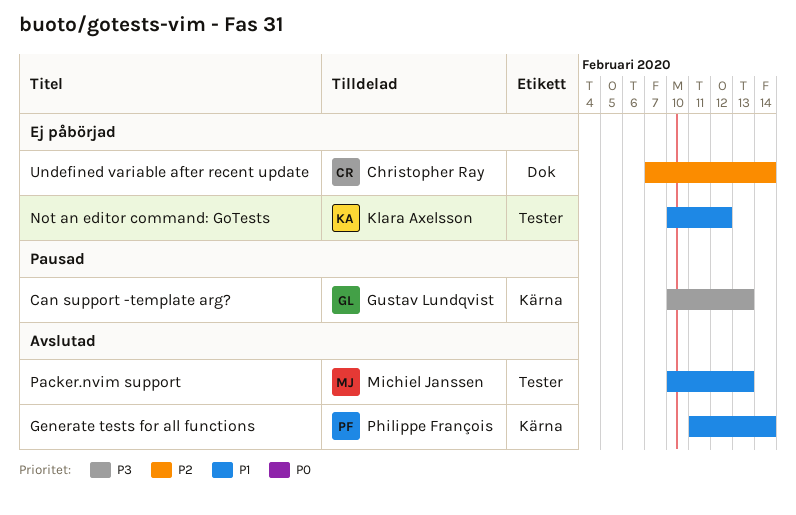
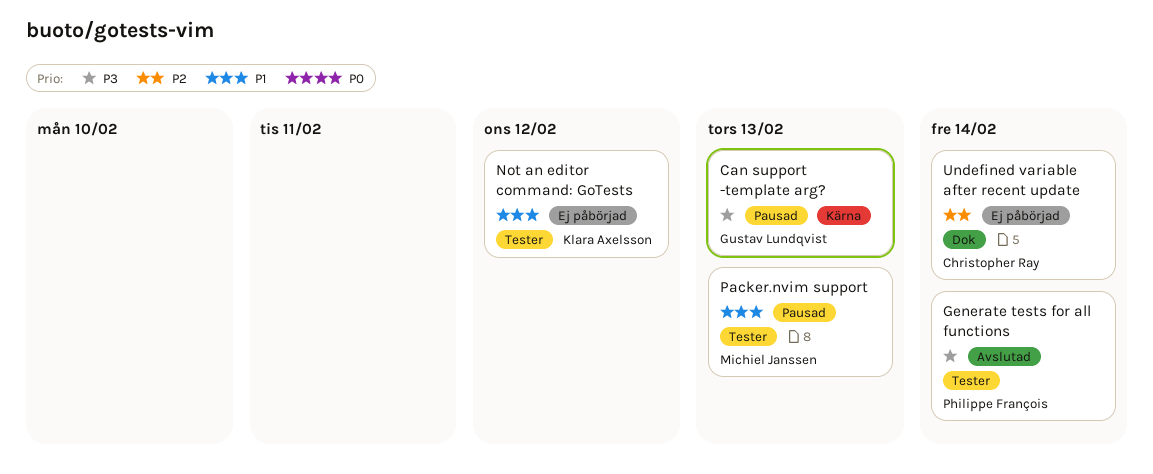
Generate tests for all functions, priority: P1 -> P3
Generate tests for all functions, label: Kärna -> Tester
Packer.nvim support, status: Avslutad -> Pausad

